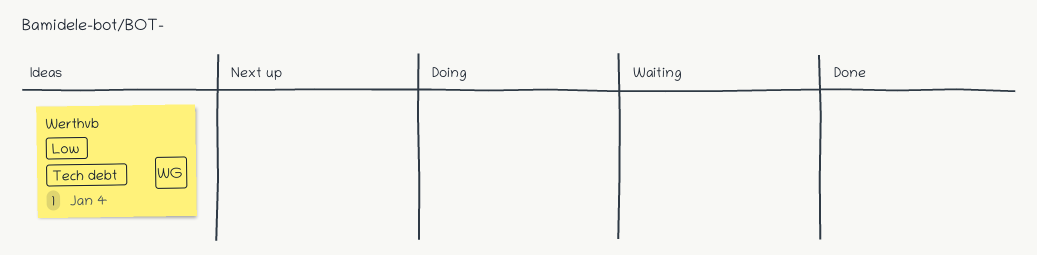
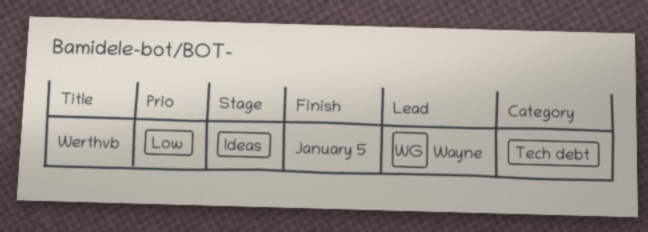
Werthvb, due: Jan 4 -> Jan 5

